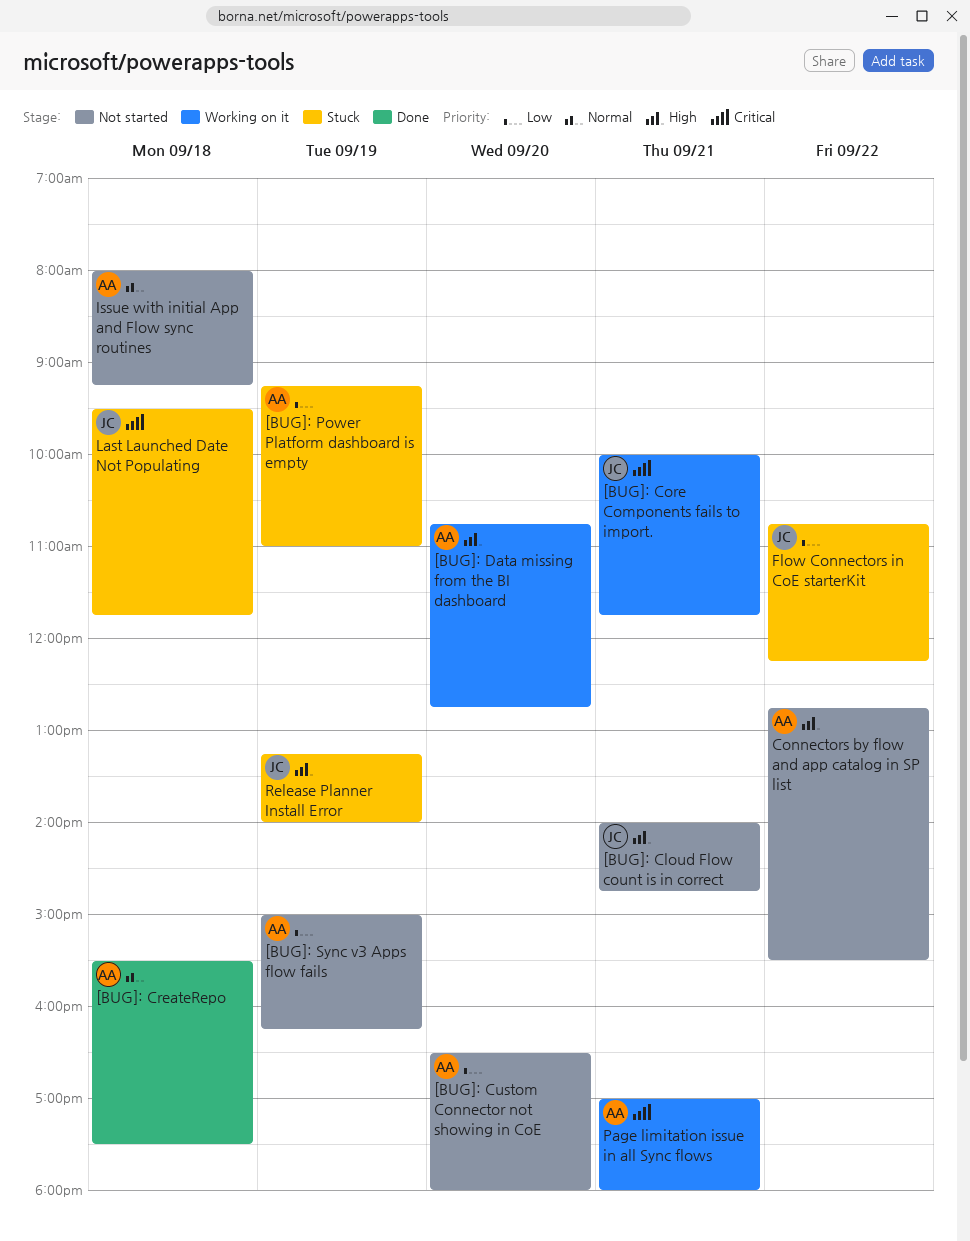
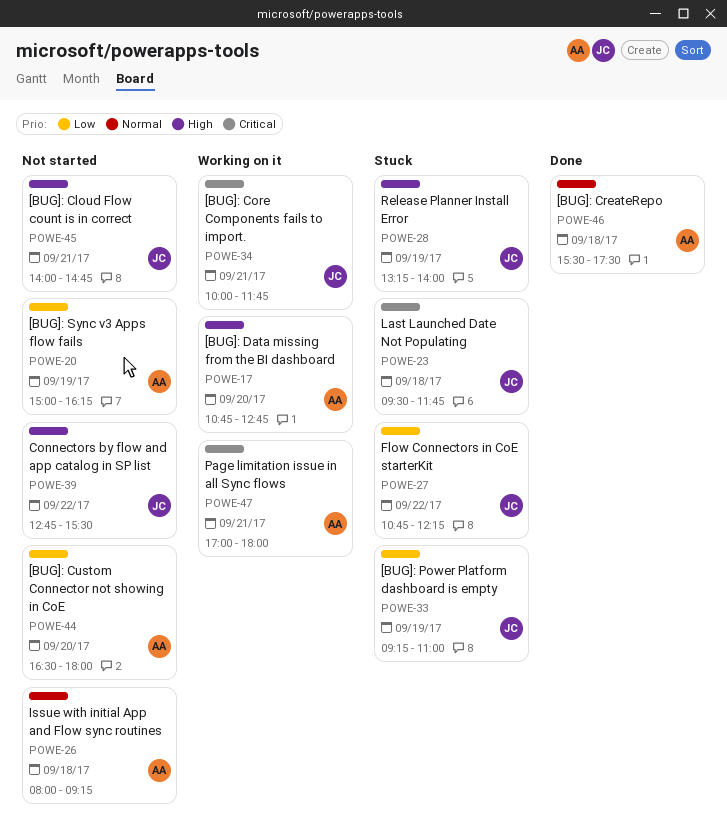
[BUG]: Power Platform dashboard is empty, owner: AA -> JC
Connectors by flow and app catalog in SP list, owner: AA -> JC

